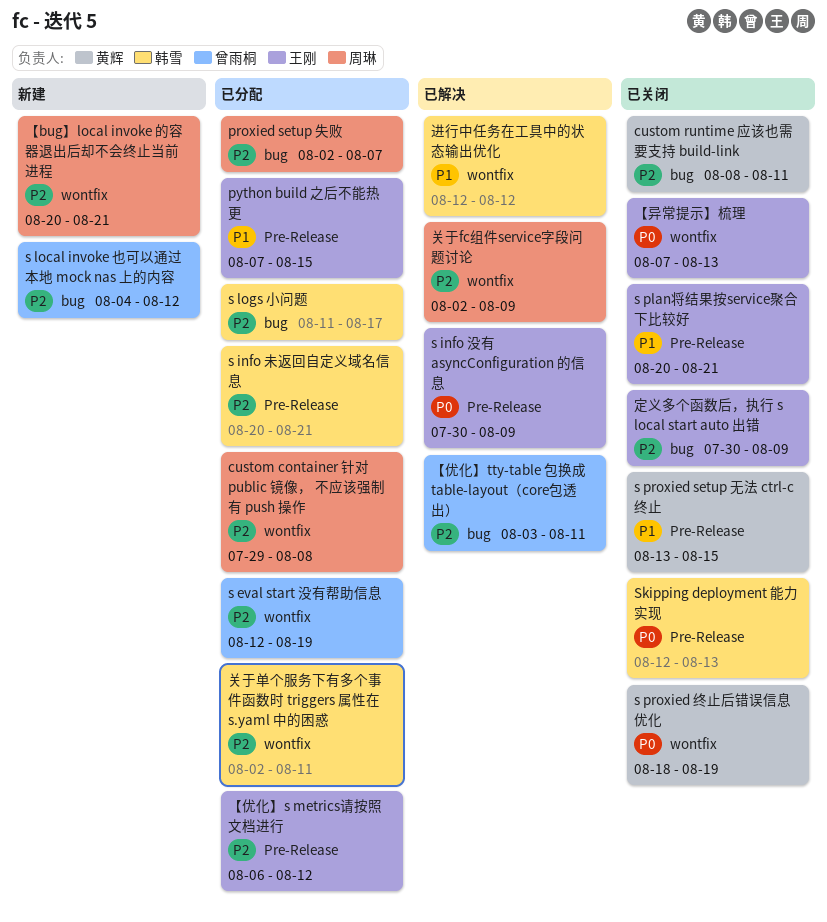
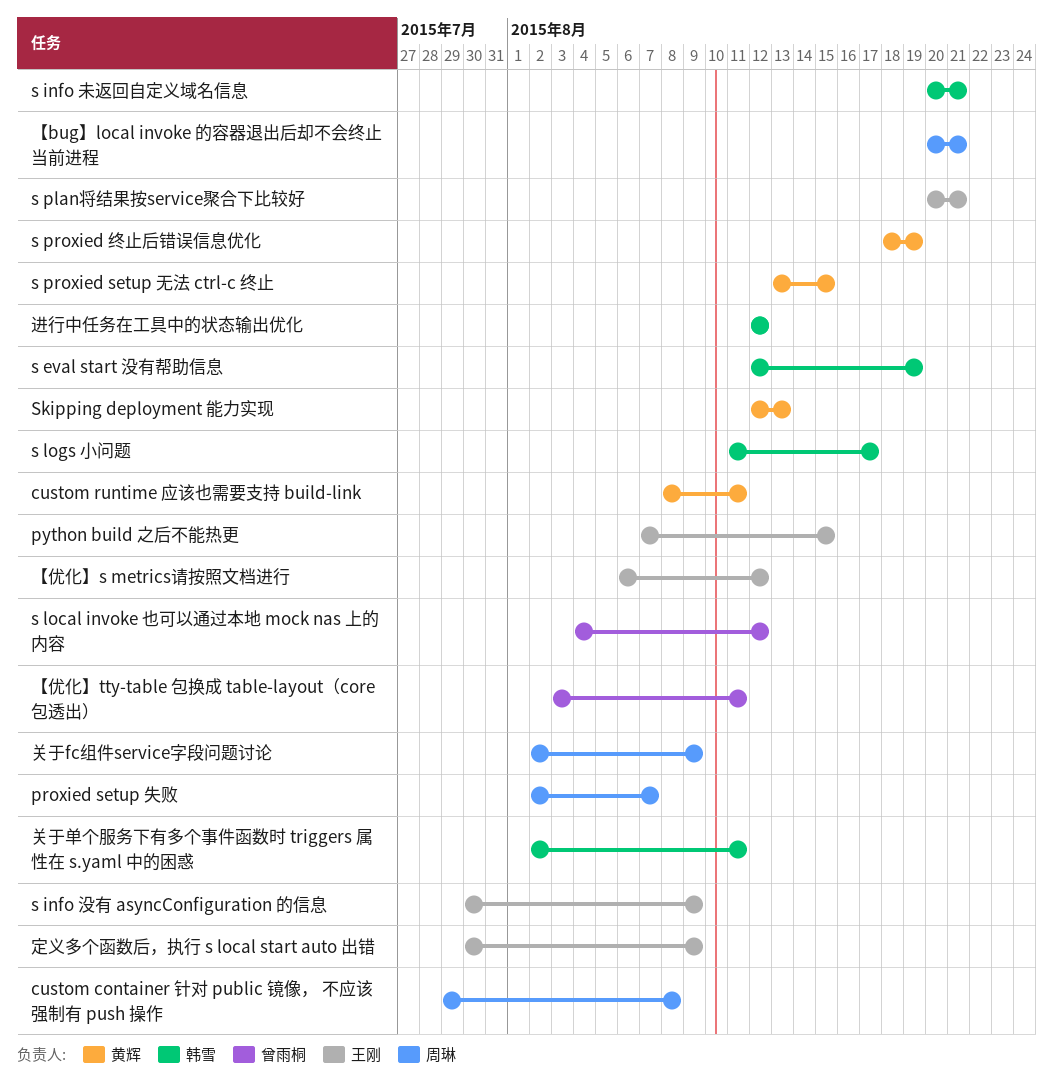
s eval start 没有帮助信息, owner: 曾雨桐 -> 韩雪
Skipping deployment 能力实现, owner: 韩雪 -> 黄辉
【异常提示】梳理: present -> none

